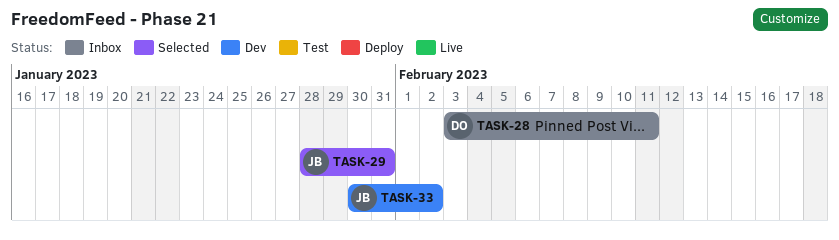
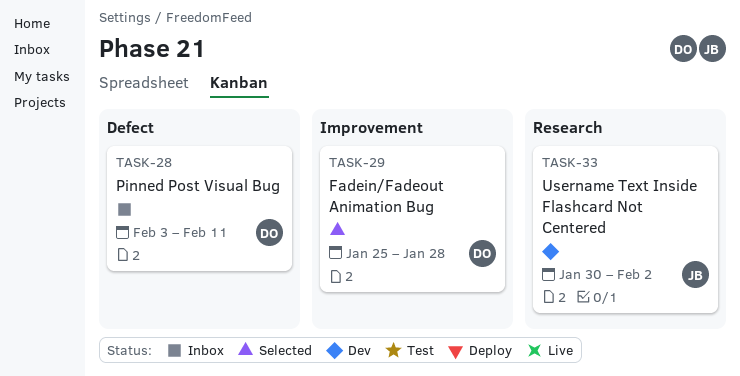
TASK-29, owner: JB -> DO
TASK-29, start: Jan 28 -> Jan 25
TASK-29, due: Jan 31 -> Jan 28

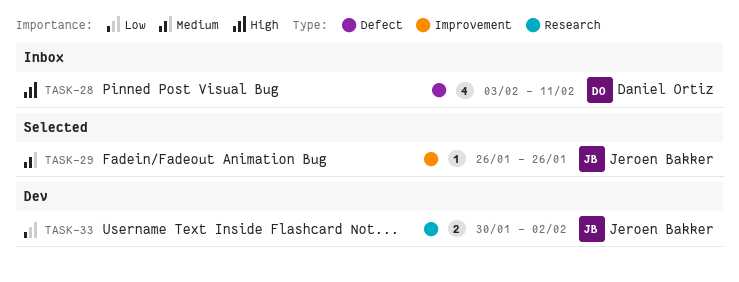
TASK-29, owner: Daniel Ortiz -> Jeroen Bakker
TASK-29, start: Jan 25 -> Jan 26
TASK-29, due: Jan 28 -> Jan 26

